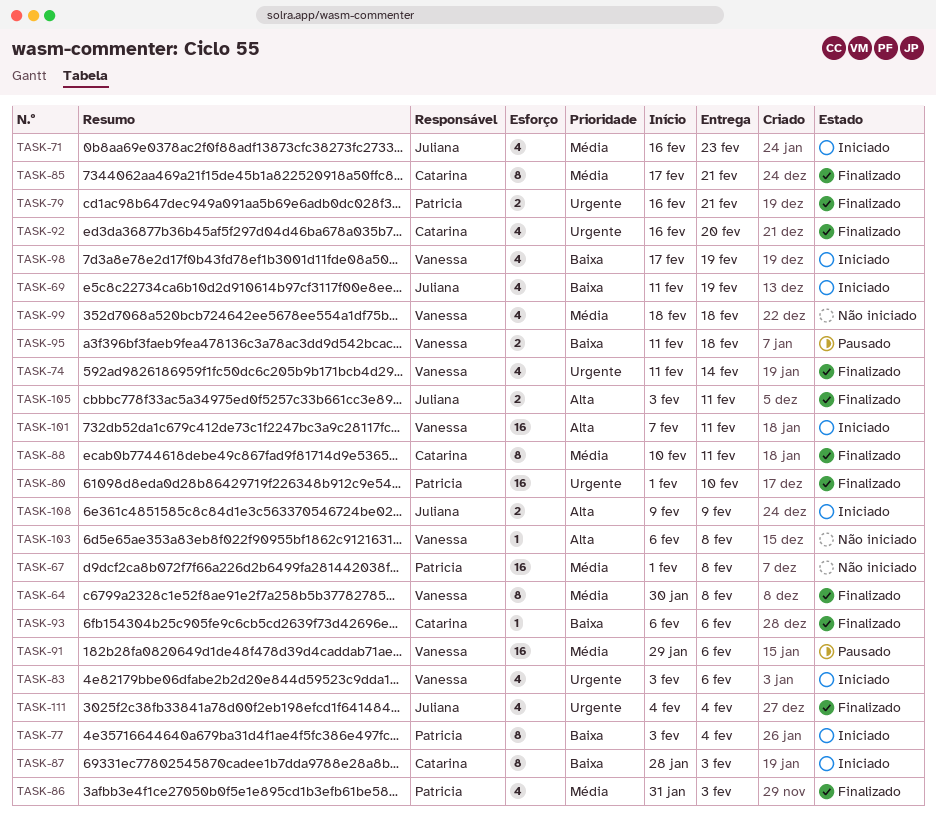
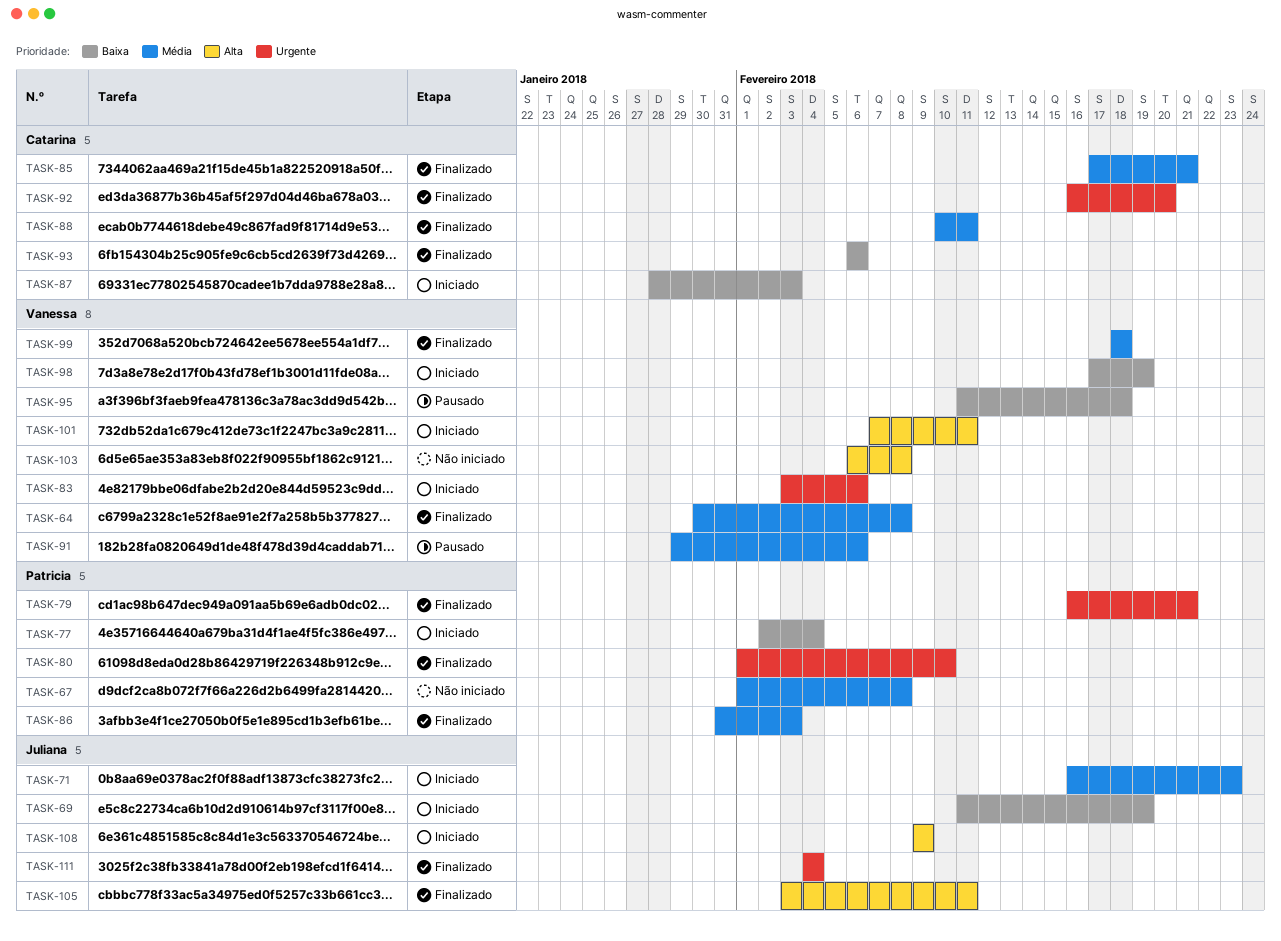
TASK-74: present -> none
TASK-77, start: Feb 3 -> Feb 2
TASK-99, status: Não iniciado -> Finalizado

